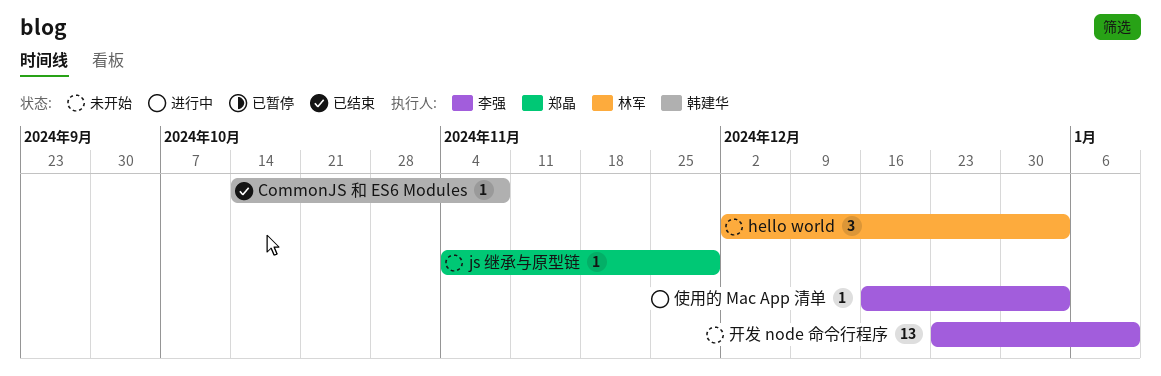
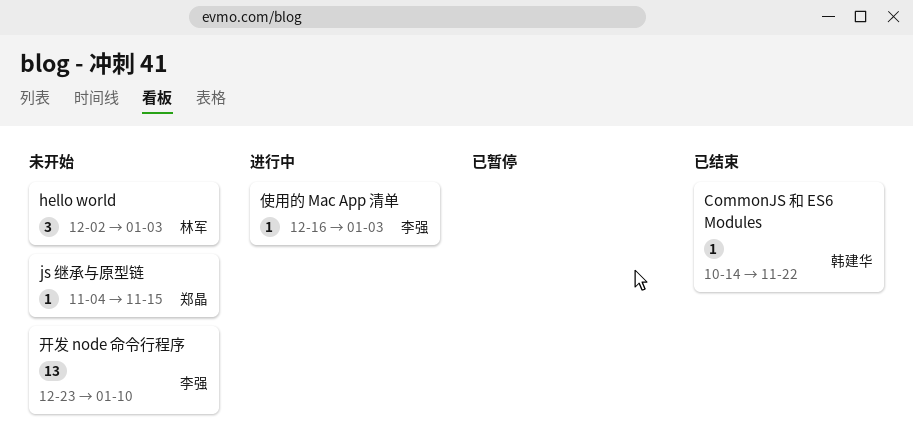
CommonJS 和 ES6 Modules, due: Nov 8 -> Nov 22
js 继承与原型链, due: Nov 29 -> Nov 15

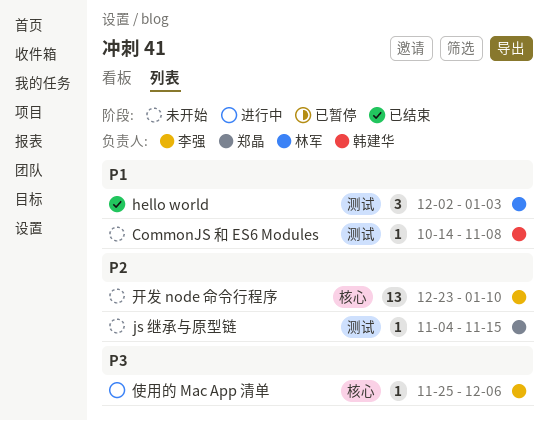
CommonJS 和 ES6 Modules, status: 已结束 -> 未开始
CommonJS 和 ES6 Modules, due: Nov 22 -> Nov 8
hello world, status: 未开始 -> 已结束
使用的 Mac App 清单, start: Dec 16 -> Nov 25
使用的 Mac App 清单, due: Jan 3 -> Dec 6

